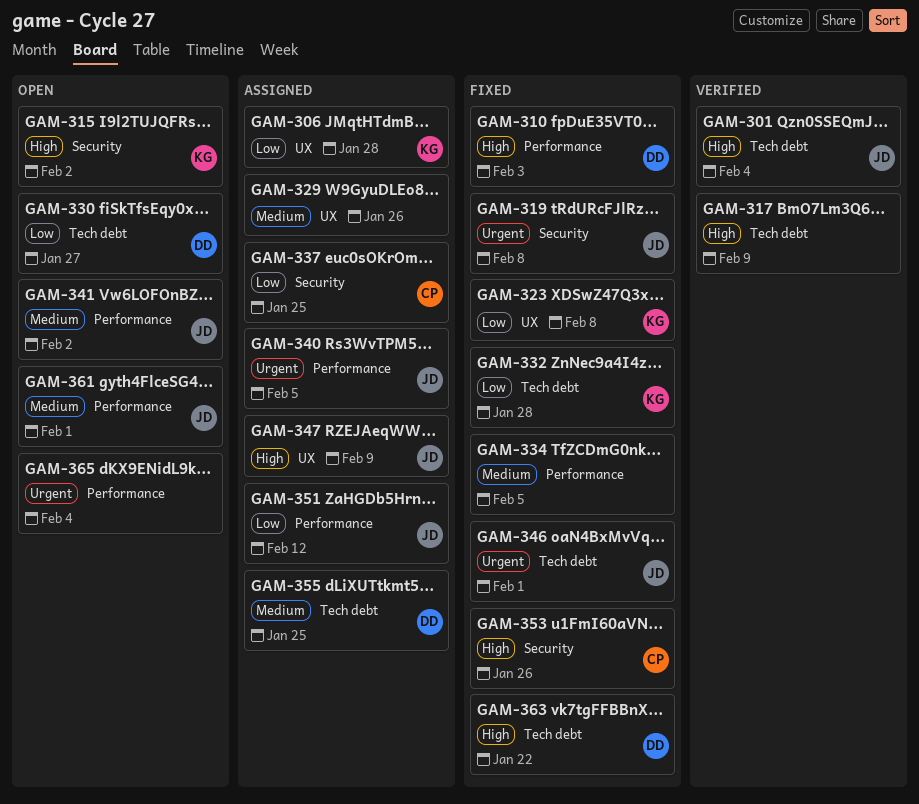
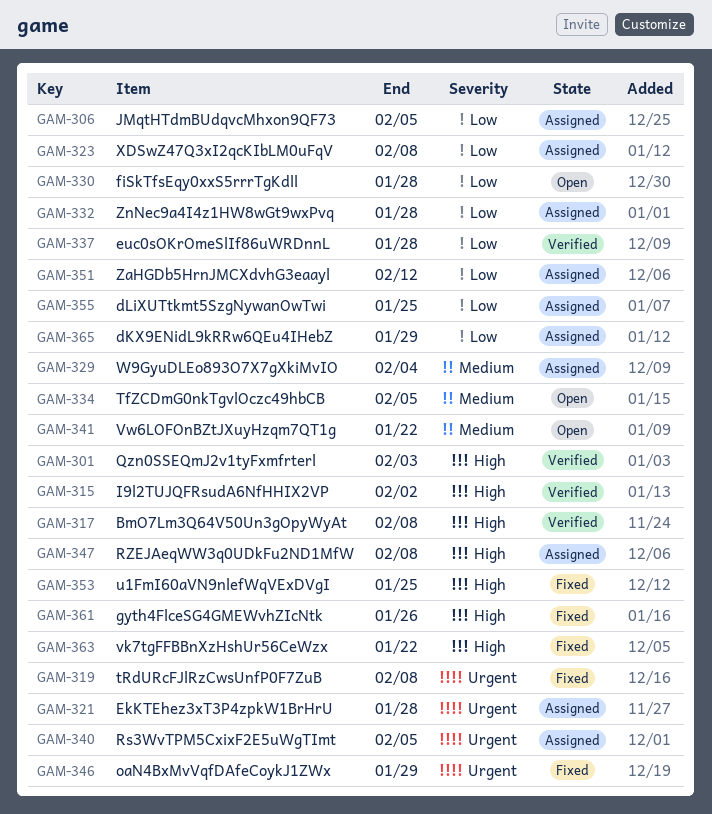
GAM-301, due: Feb 4 -> Feb 3
GAM-306, due: Jan 28 -> Feb 5
GAM-310: present -> none
GAM-315, status: Open -> Verified
GAM-317, due: Feb 9 -> Feb 8
GAM-321: none -> present
GAM-323, status: Fixed -> Assigned
GAM-329, due: Jan 26 -> Feb 4
GAM-330, due: Jan 27 -> Jan 28
GAM-332, status: Fixed -> Assigned
GAM-334, status: Fixed -> Open
GAM-337, status: Assigned -> Verified
GAM-337, due: Jan 25 -> Jan 28
GAM-341, due: Feb 2 -> Jan 22
GAM-346, due: Feb 1 -> Jan 29
GAM-347, due: Feb 9 -> Feb 8
GAM-353, due: Jan 26 -> Jan 25
GAM-355, priority: Medium -> Low
GAM-361, status: Open -> Fixed
GAM-361, priority: Medium -> High
GAM-361, due: Feb 1 -> Jan 26
GAM-365, status: Open -> Assigned
GAM-365, priority: Urgent -> Low
GAM-365, due: Feb 4 -> Jan 29

